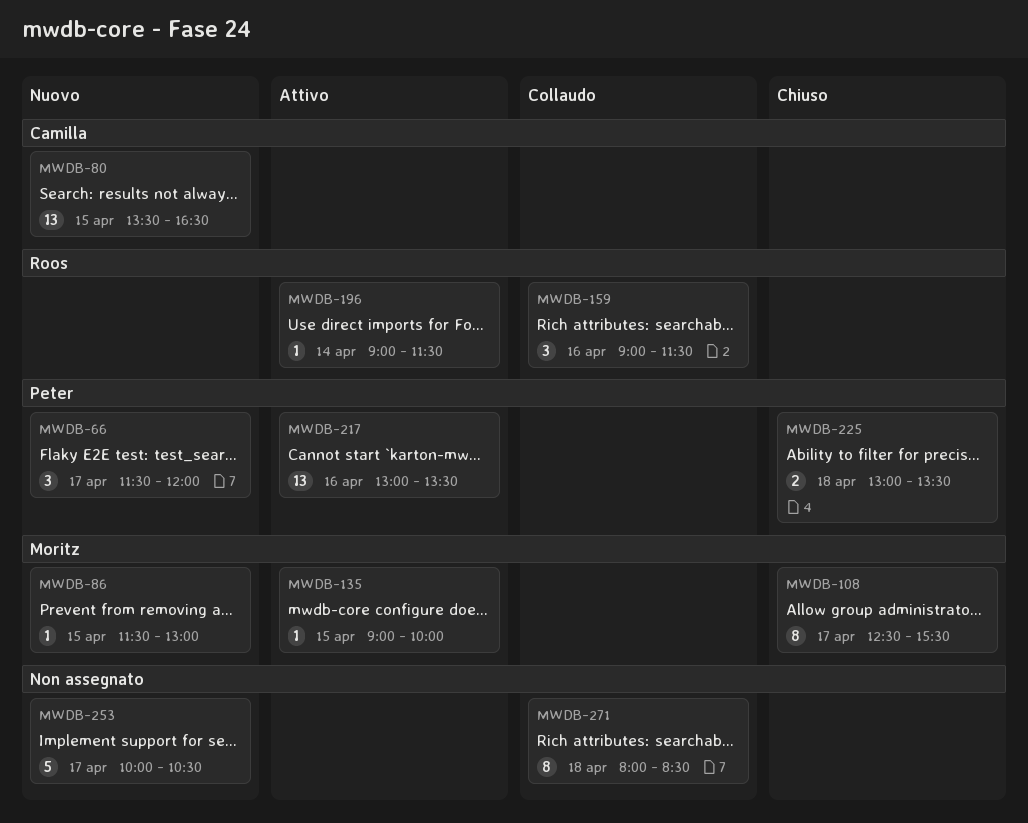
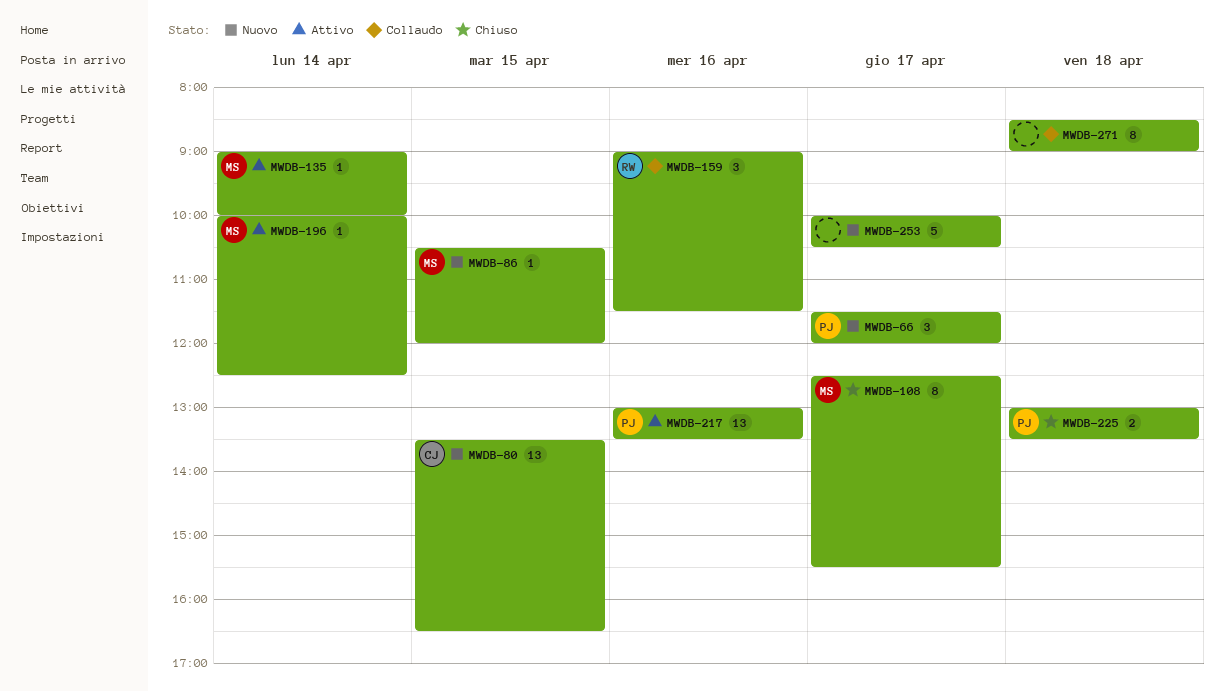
MWDB-86, begins: 11:30 -> 10:30
MWDB-86, ends: 13:00 -> 12:00
MWDB-135, day: Apr 15 -> Apr 14
MWDB-196, owner: Roos -> Moritz
MWDB-196, begins: 09:00 -> 10:00
MWDB-196, ends: 11:30 -> 12:30
MWDB-271, begins: 08:00 -> 08:30
MWDB-271, ends: 08:30 -> 09:00

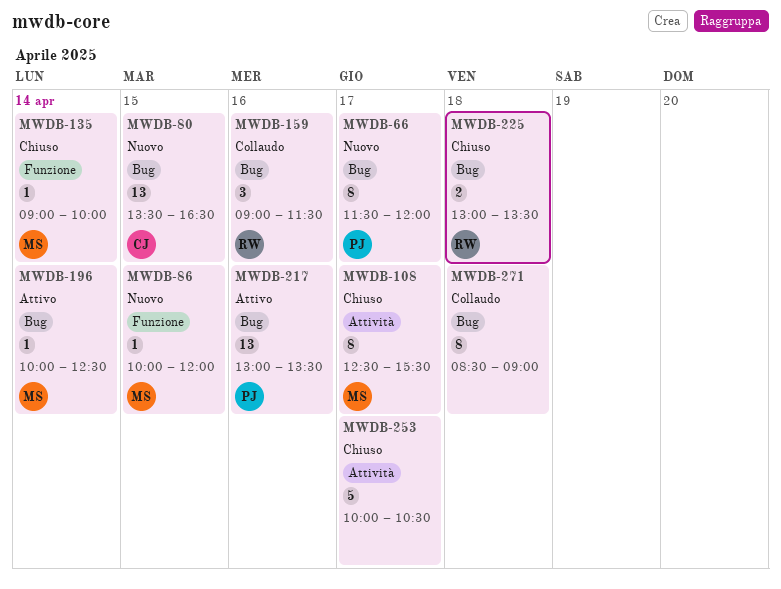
MWDB-66, estimate: 3 -> 8
MWDB-86, begins: 10:30 -> 10:00
MWDB-135, status: Attivo -> Chiuso
MWDB-225, owner: PJ -> RW
MWDB-253, status: Nuovo -> Chiuso

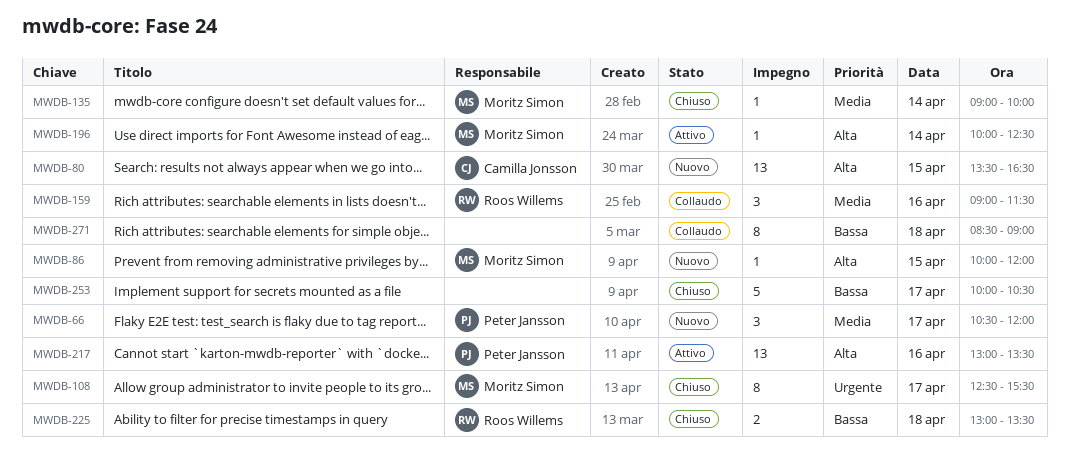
MWDB-66, estimate: 8 -> 3
MWDB-66, begins: 11:30 -> 10:30

